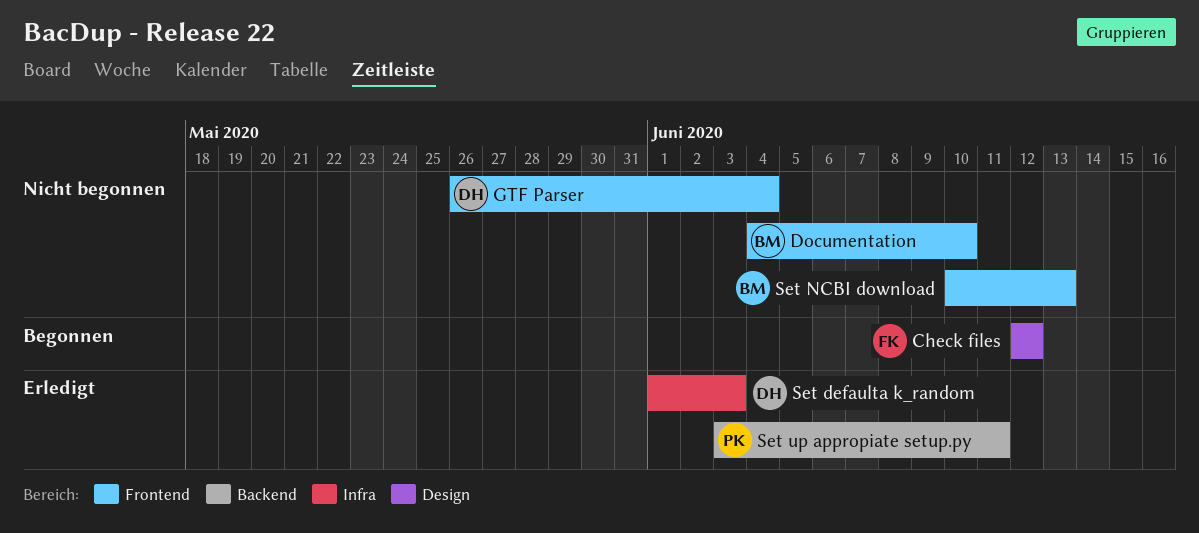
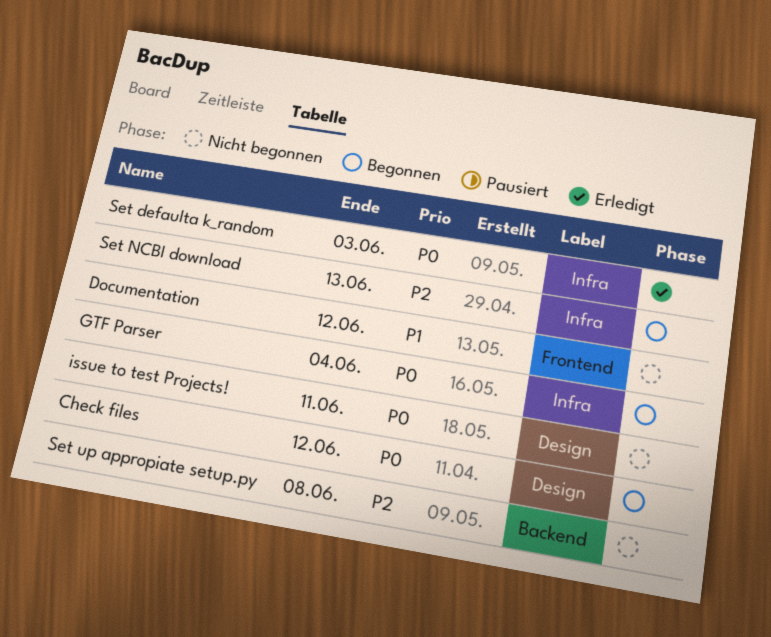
Documentation, due: Jun 10 -> Jun 12
GTF Parser, status: Nicht begonnen -> Begonnen
GTF Parser, label: Frontend -> Infra
issue to test Projects!: none -> present
Set NCBI download, status: Nicht begonnen -> Begonnen
Set NCBI download, label: Frontend -> Infra
Set up appropiate setup.py, status: Erledigt -> Nicht begonnen
Set up appropiate setup.py, due: Jun 11 -> Jun 8

